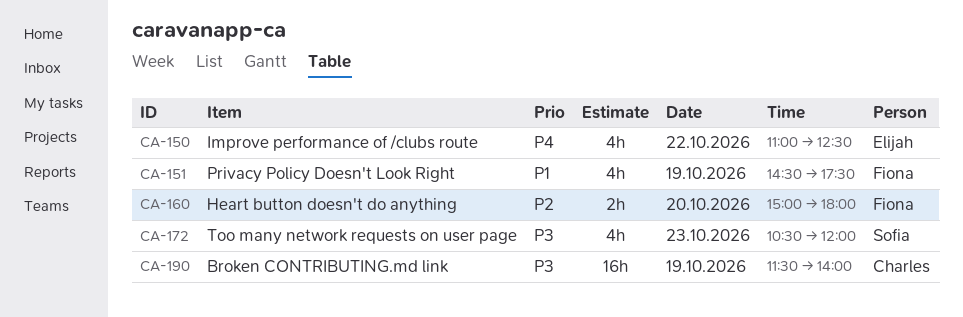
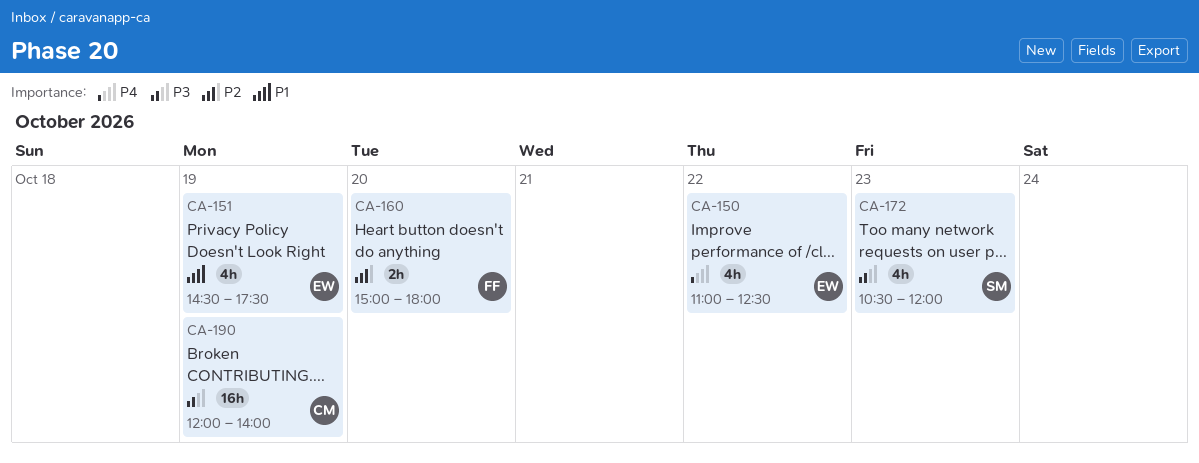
CA-151, owner: Fiona -> Elijah
CA-190, begins: 11:30 -> 12:00

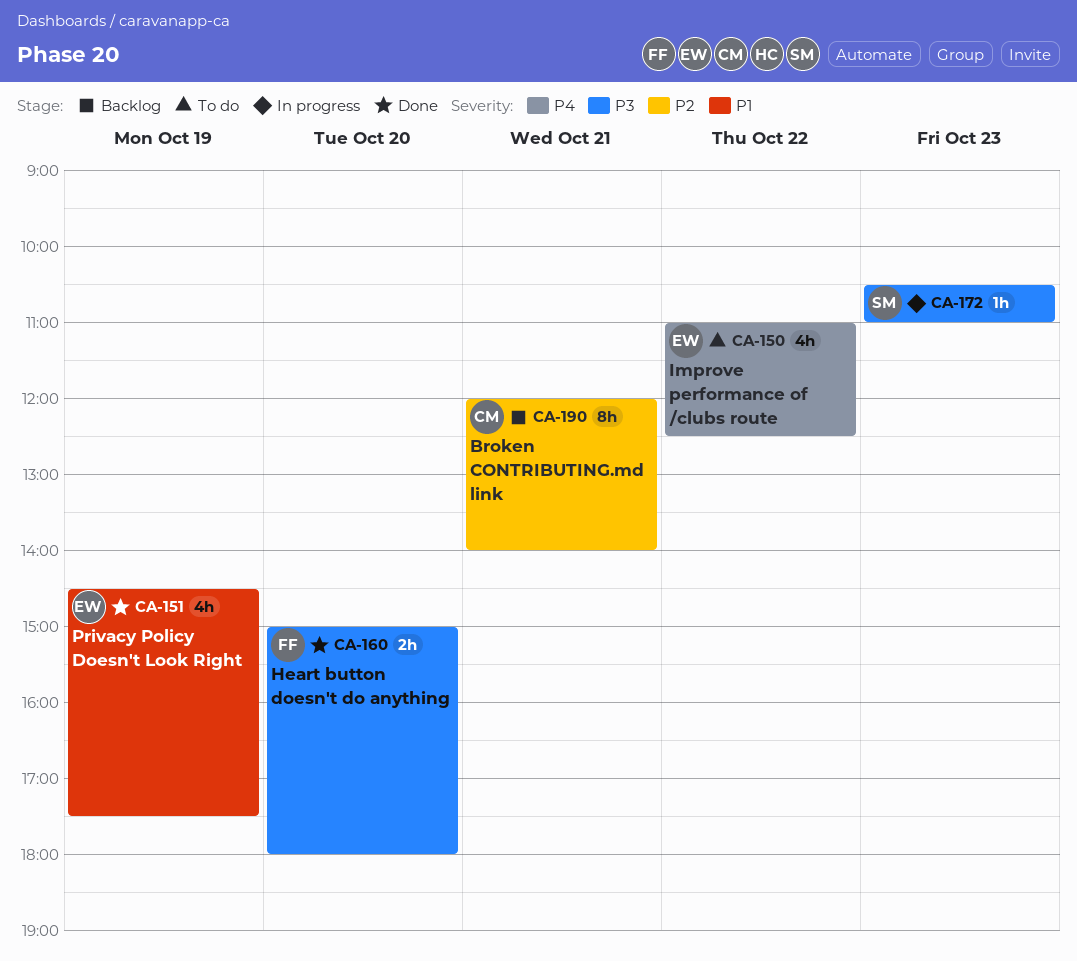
CA-160, priority: P2 -> P3
CA-172, estimate: 4h -> 1h
CA-172, ends: 12:00 -> 11:00
CA-190, priority: P3 -> P2
CA-190, estimate: 16h -> 8h
CA-190, day: Oct 19 -> Oct 21

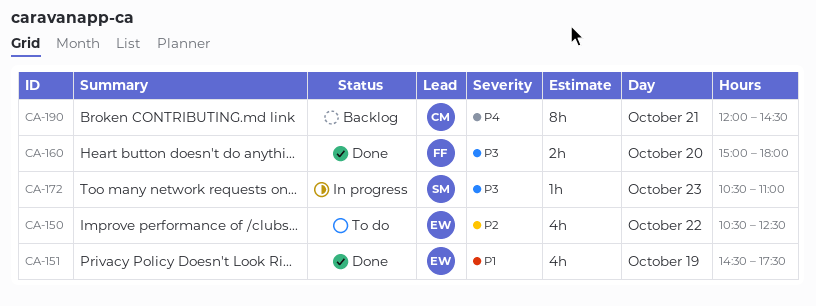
CA-150, priority: P4 -> P2
CA-150, begins: 11:00 -> 10:30
CA-190, priority: P2 -> P4
CA-190, ends: 14:00 -> 14:30

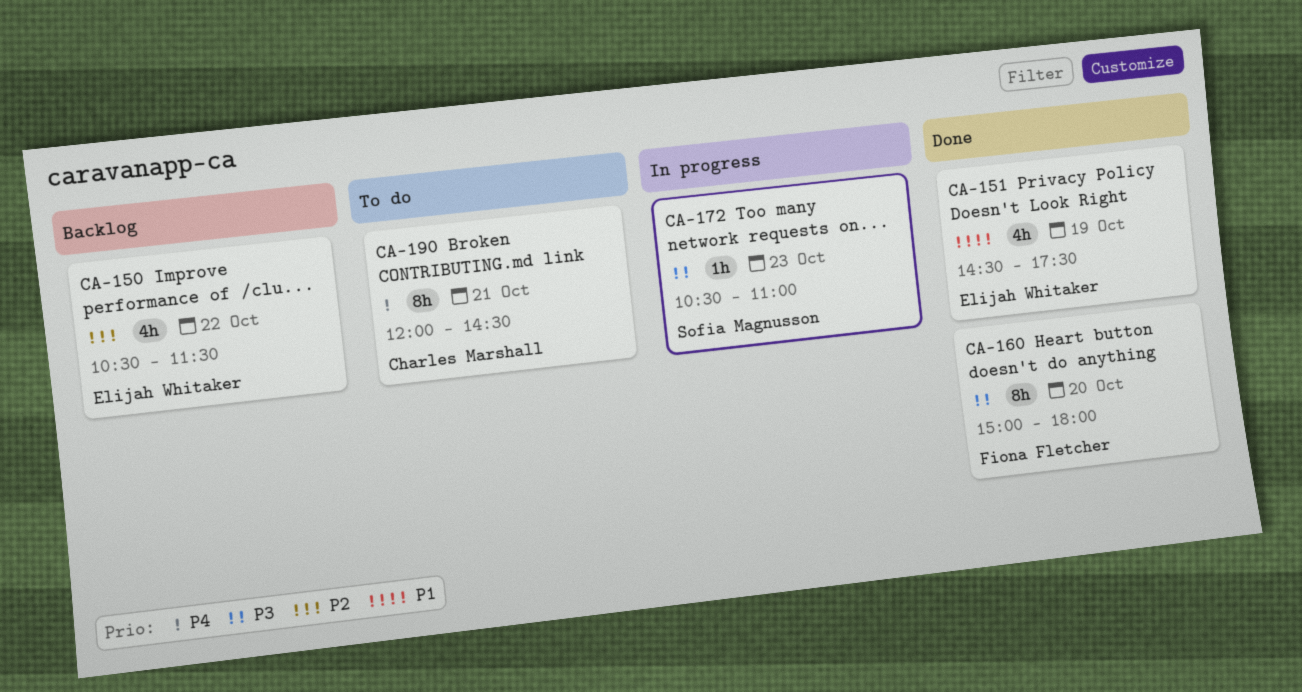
CA-150, status: To do -> Backlog
CA-150, ends: 12:30 -> 11:30
CA-160, estimate: 2h -> 8h
CA-190, status: Backlog -> To do

